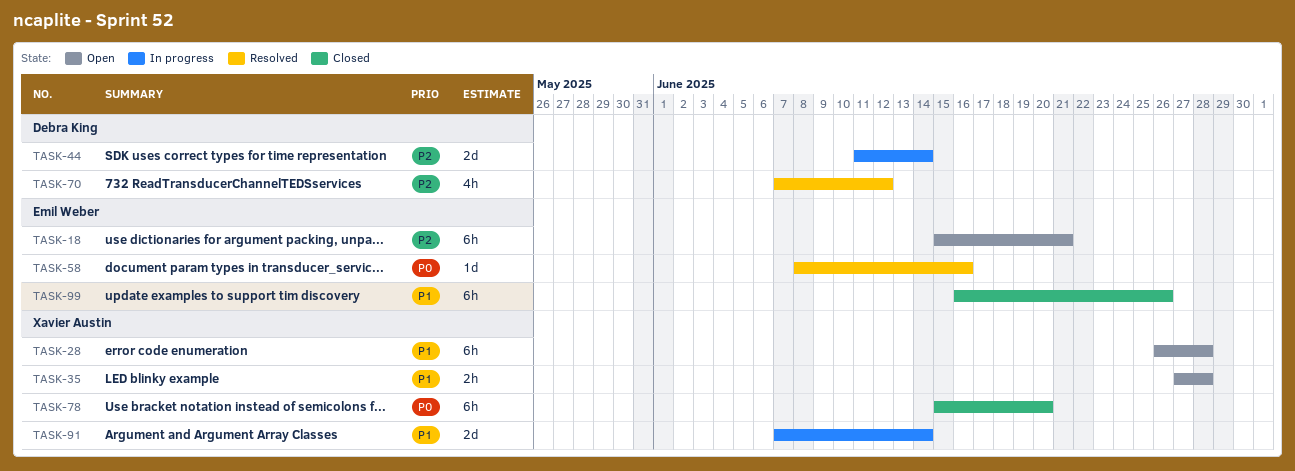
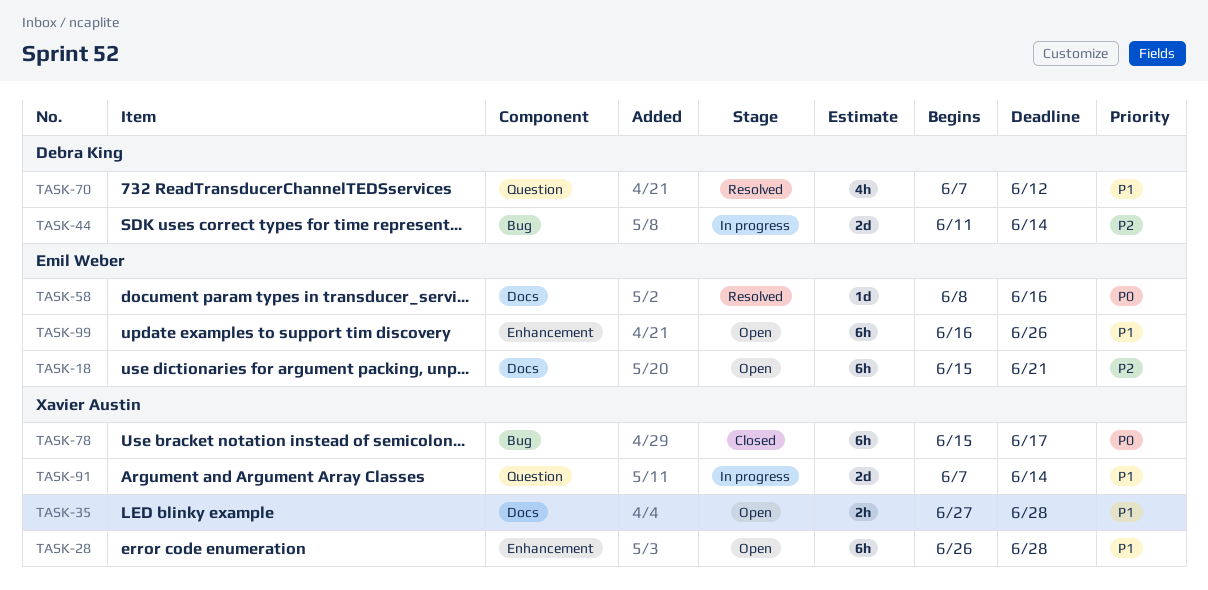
TASK-70, priority: P2 -> P1
TASK-78, due: Jun 20 -> Jun 17
TASK-99, status: Closed -> Open

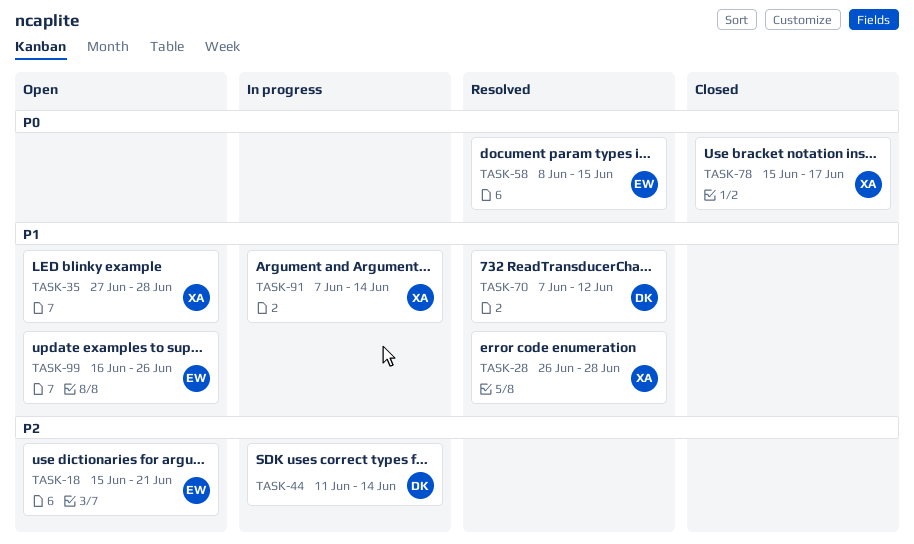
TASK-28, status: Open -> Resolved
TASK-58, due: Jun 16 -> Jun 15

